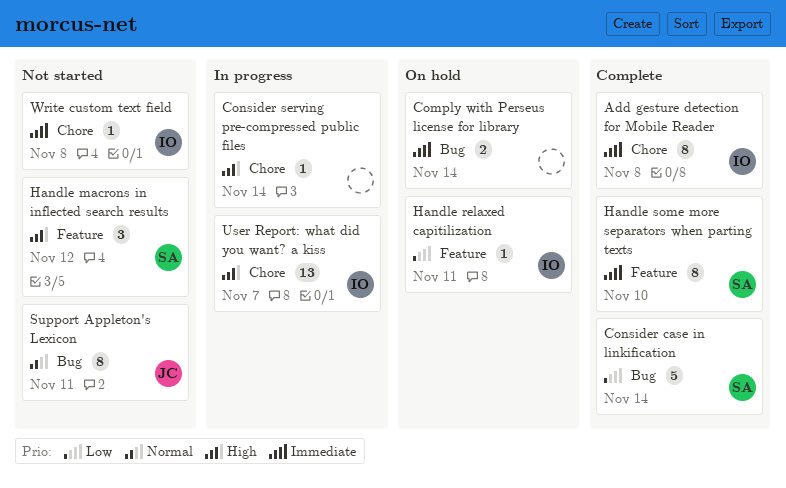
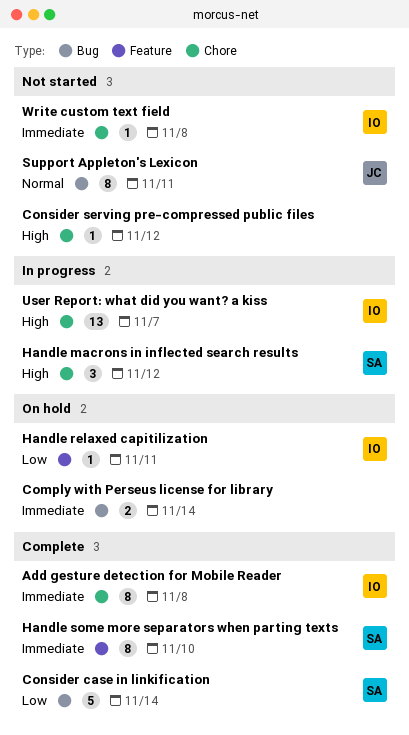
Consider serving pre-compressed public files, status: In progress -> Not started
Consider serving pre-compressed public files, due: Nov 14 -> Nov 12
Handle macrons in inflected search results, status: Not started -> In progress
Handle macrons in inflected search results, label: Feature -> Chore

